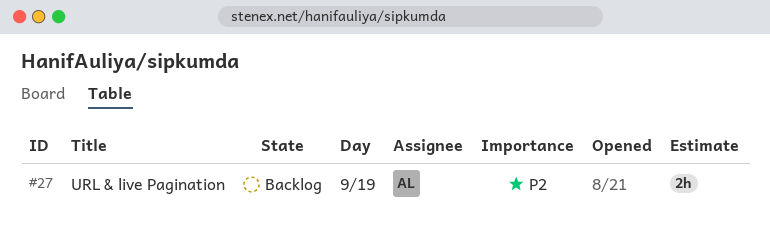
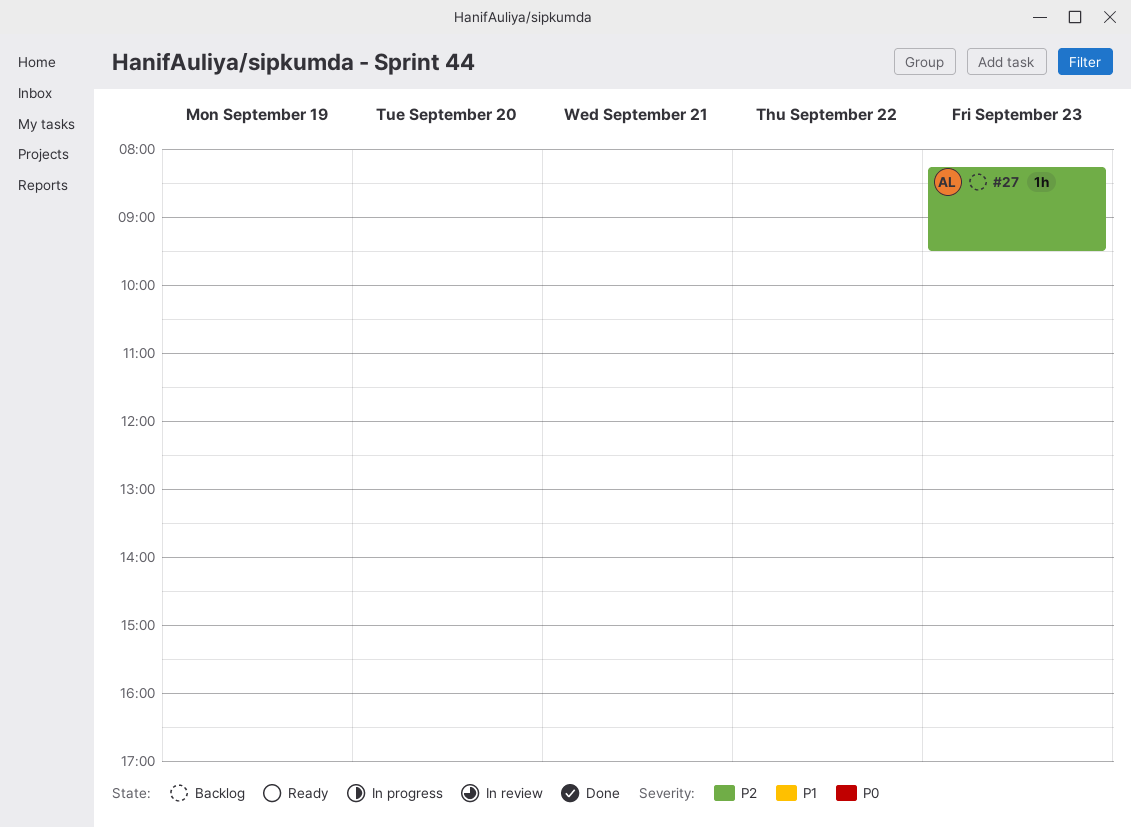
#27, estimate: 2h -> 1h
#27, day: Sep 19 -> Sep 23

